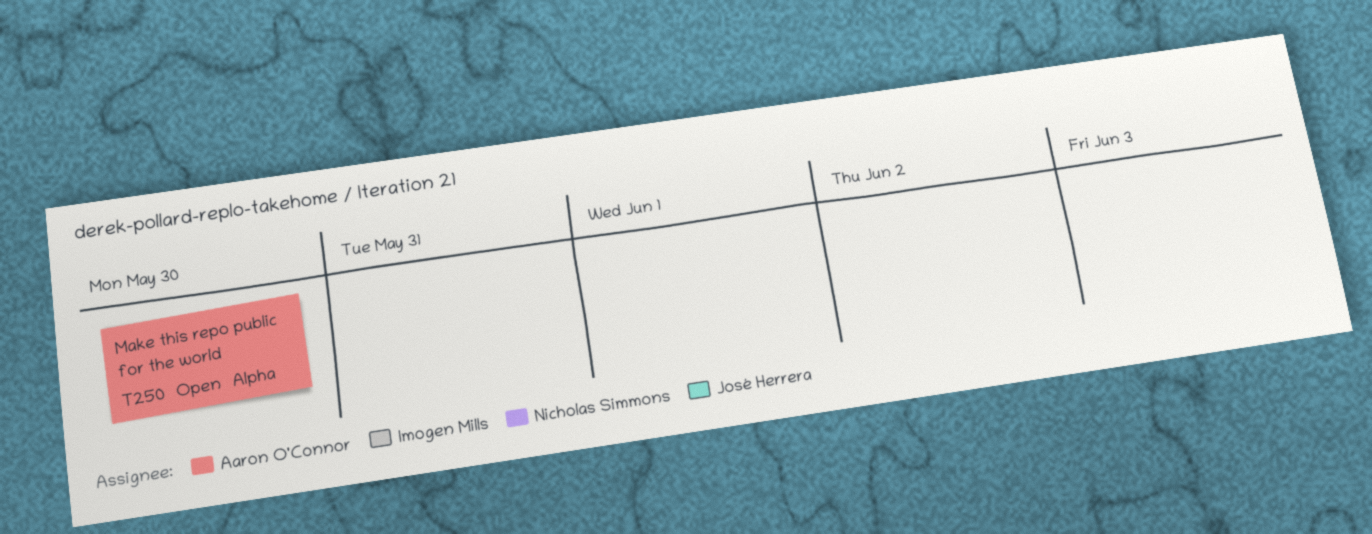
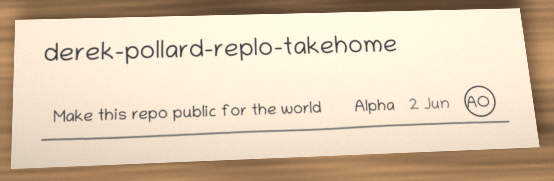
Make this repo public for the world, due: May 30 -> Jun 2

